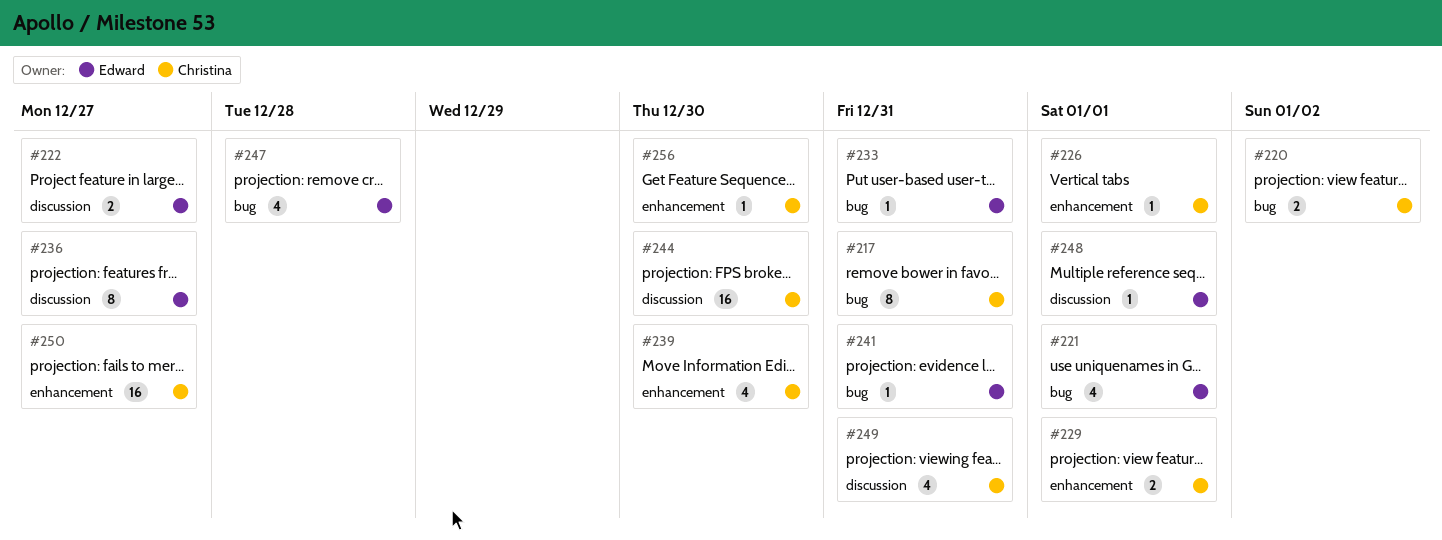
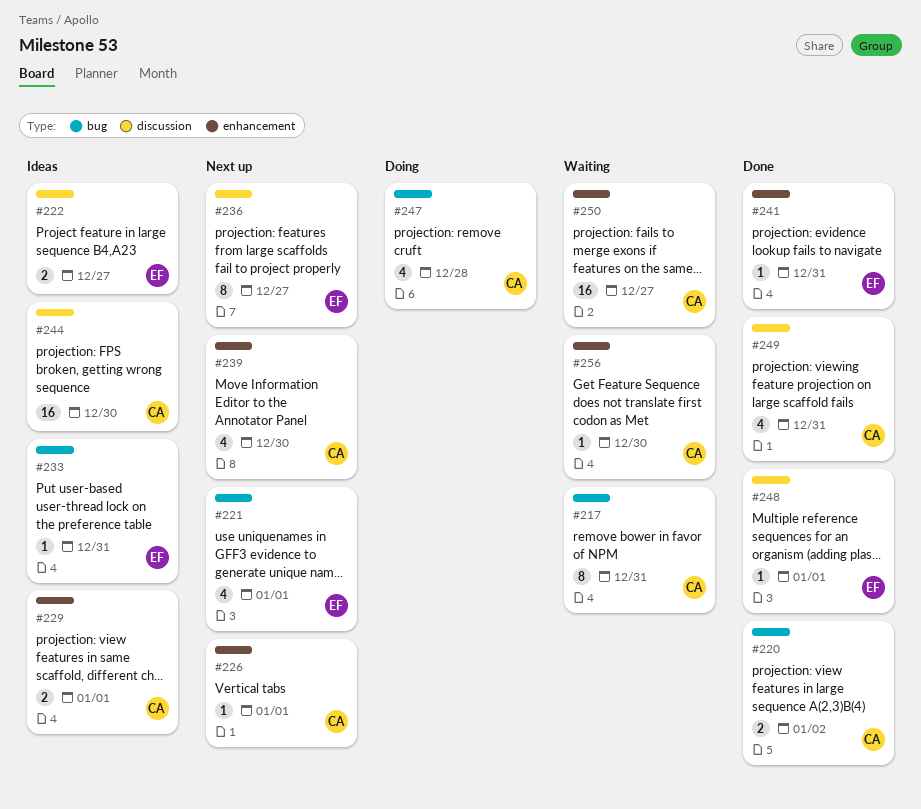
#241, label: bug -> enhancement
#247, owner: Edward -> Christina

